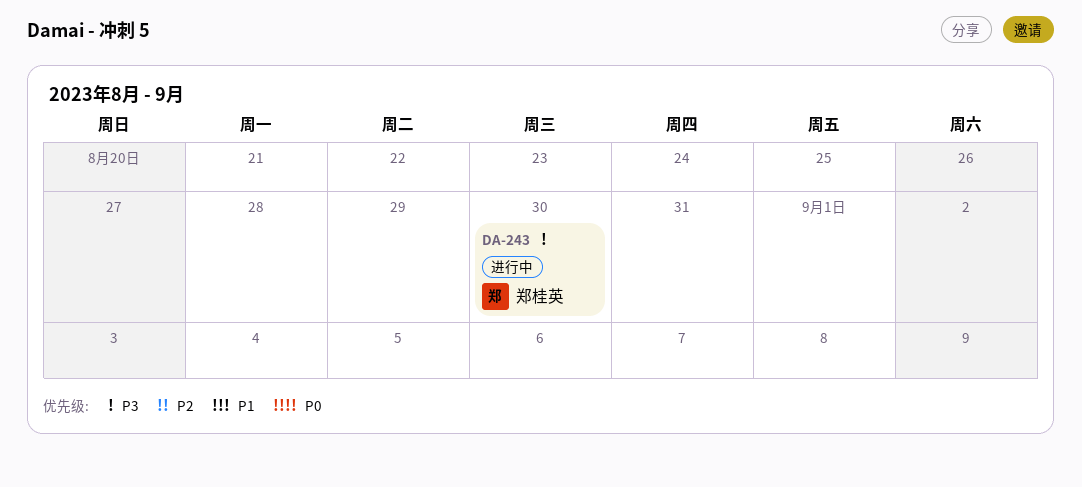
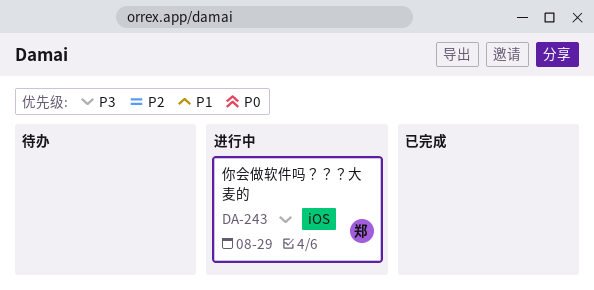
DA-243, due: Aug 30 -> Aug 29

